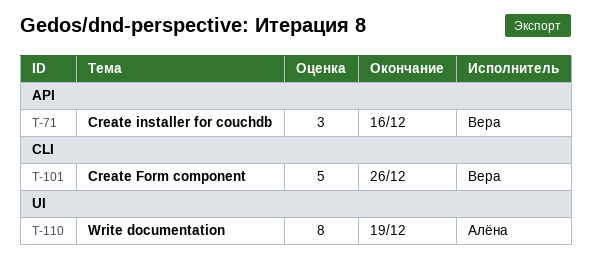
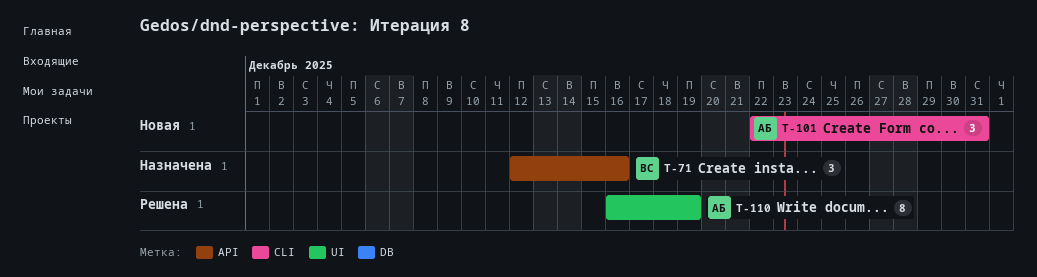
T-101, owner: Вера -> Алёна
T-101, estimate: 5 -> 3
T-101, due: Dec 26 -> Dec 31

